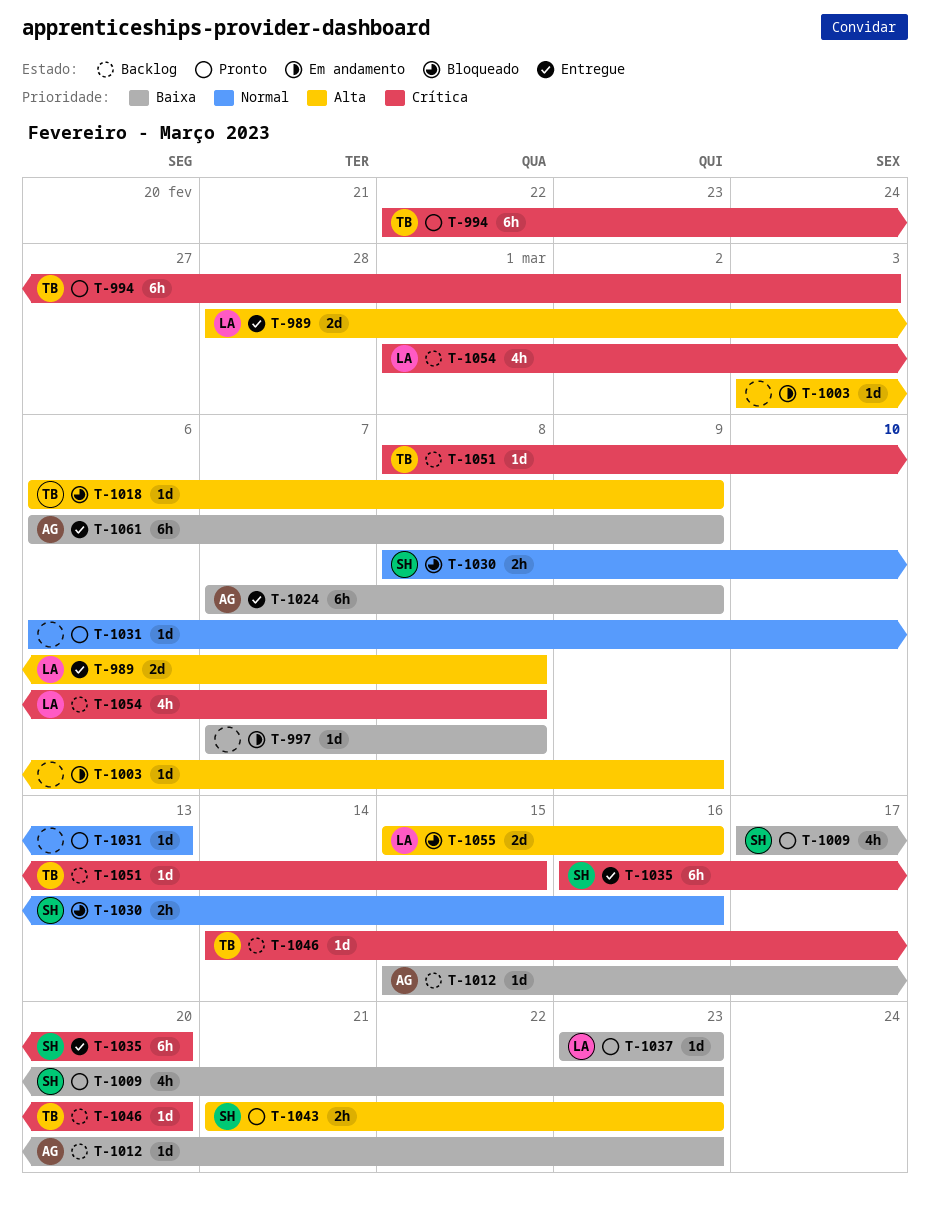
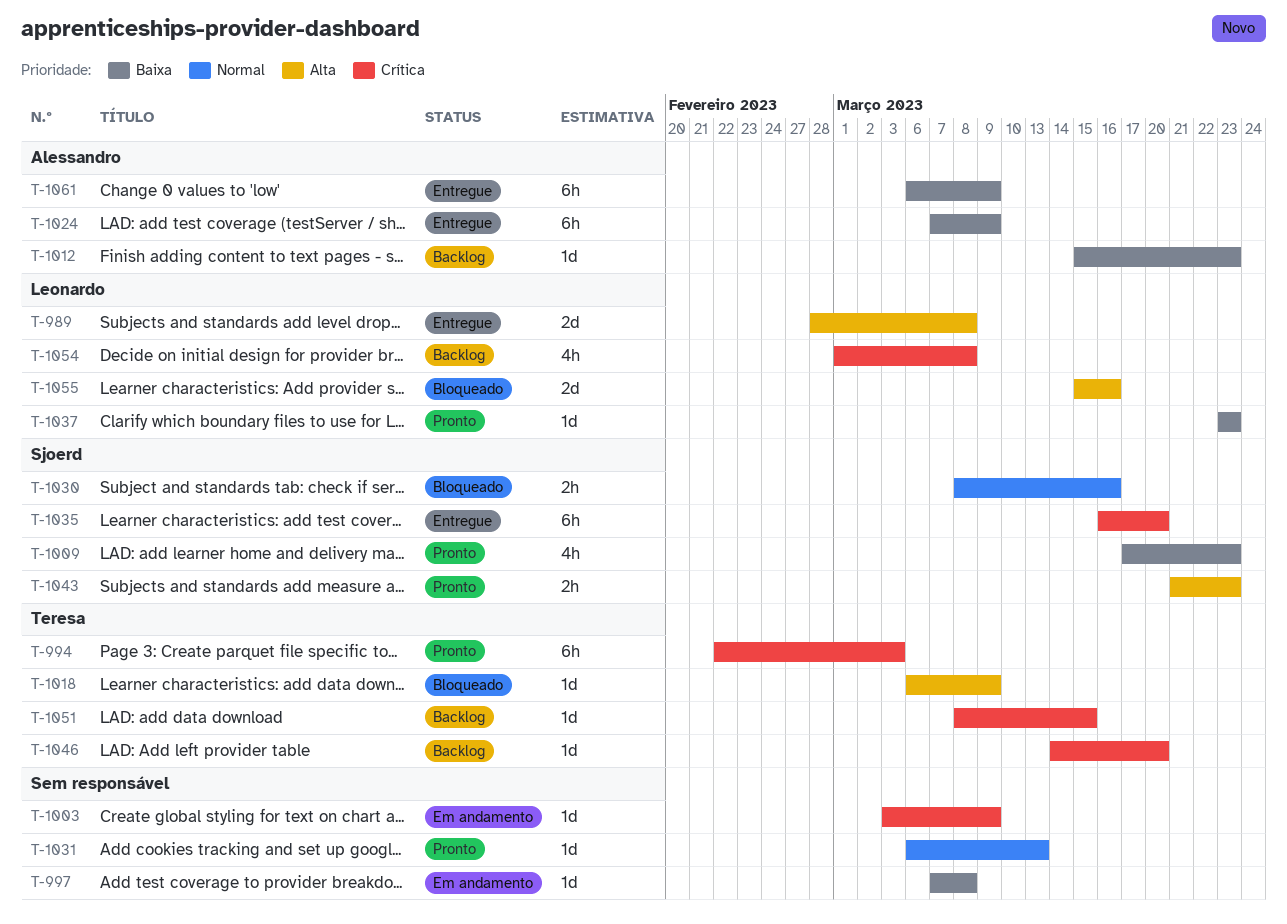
T-1003, priority: Alta -> Crítica

